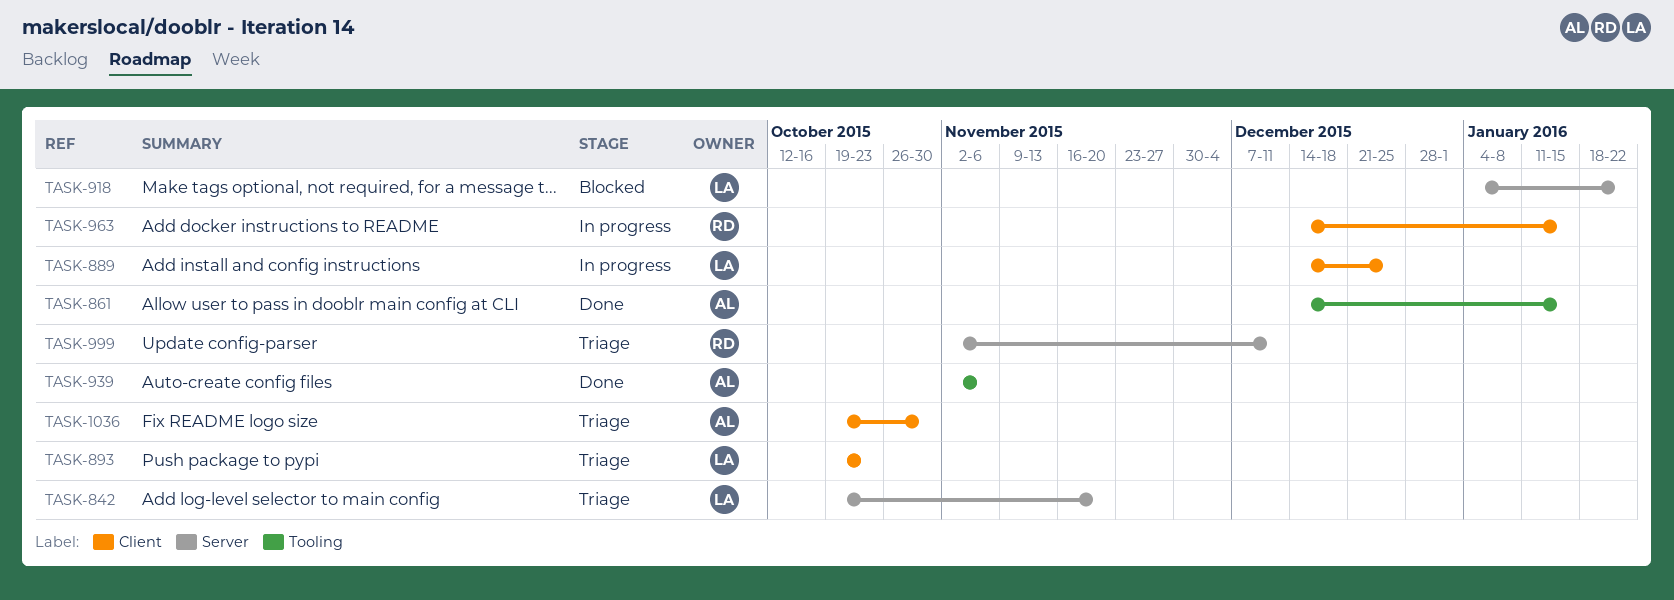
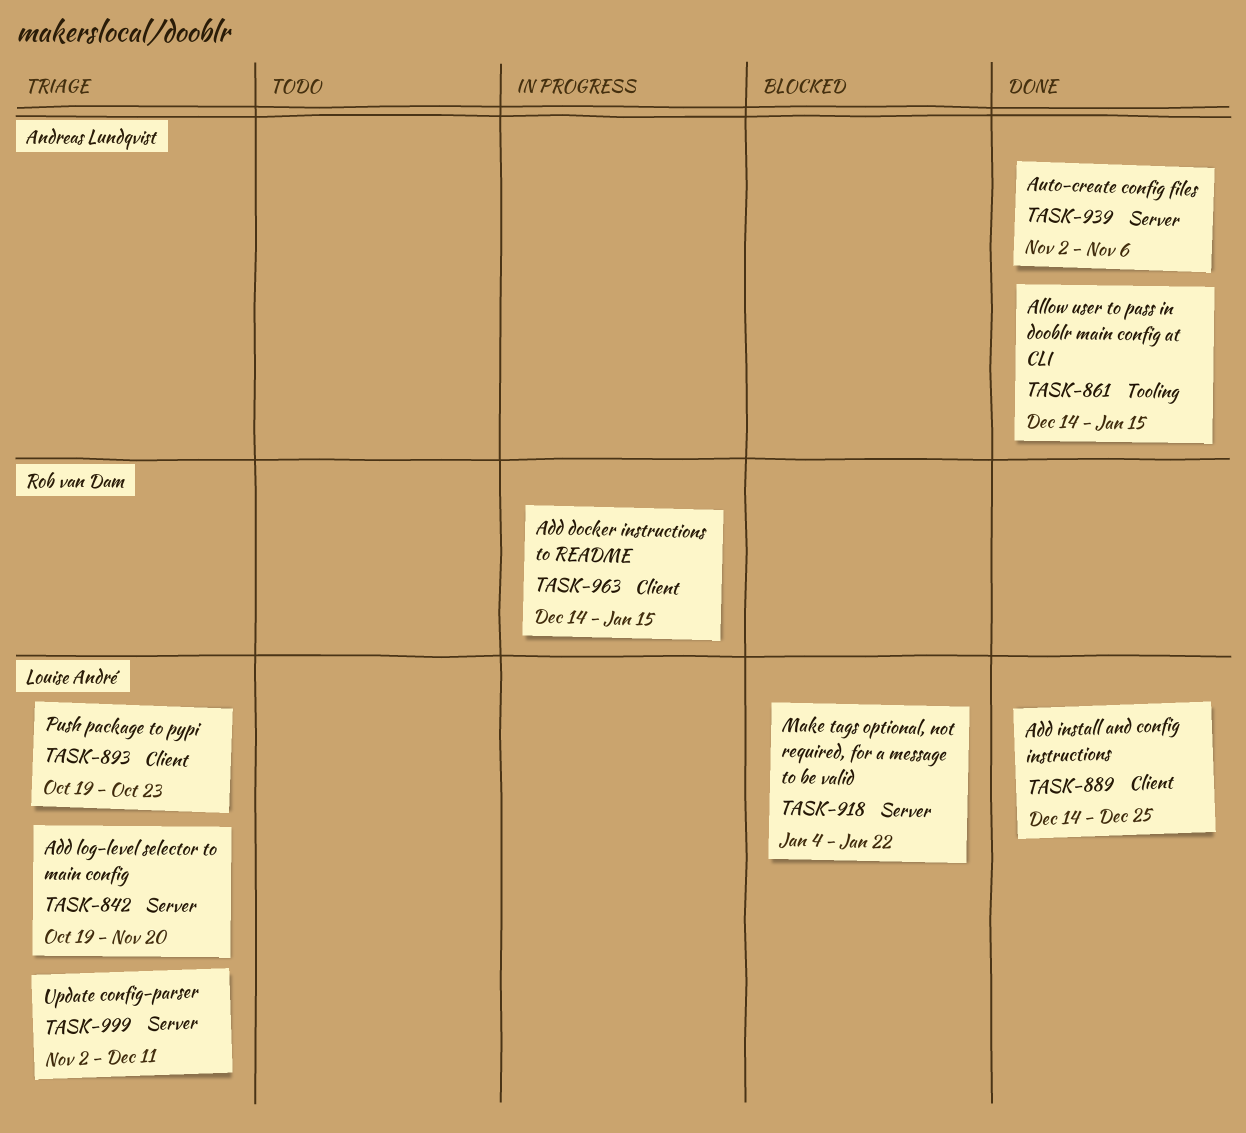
TASK-889, status: In progress -> Done
TASK-939, label: Tooling -> Server
TASK-999, owner: Rob van Dam -> Louise André
TASK-1036: present -> none

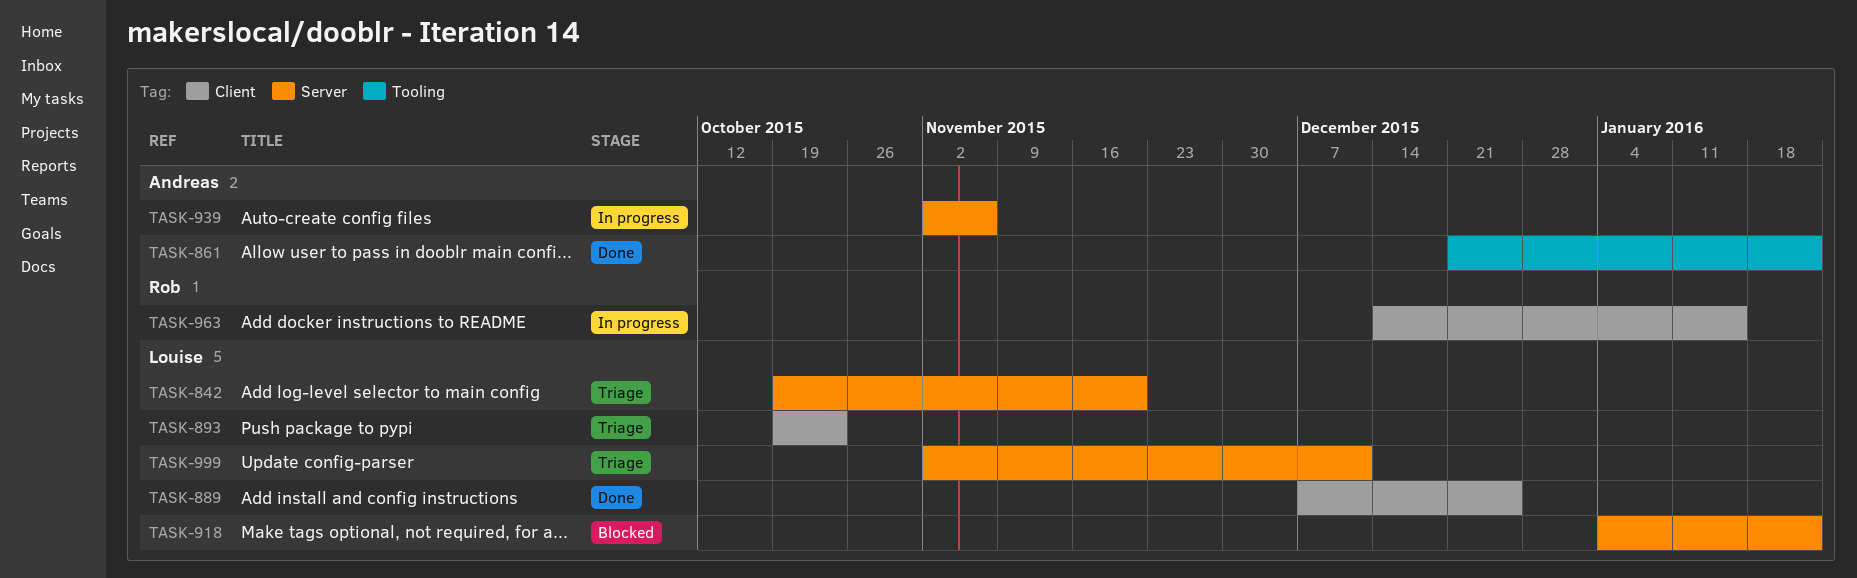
TASK-861, start: Dec 14 -> Dec 21
TASK-861, due: Jan 15 -> Jan 22
TASK-889, start: Dec 14 -> Dec 7
TASK-939, status: Done -> In progress

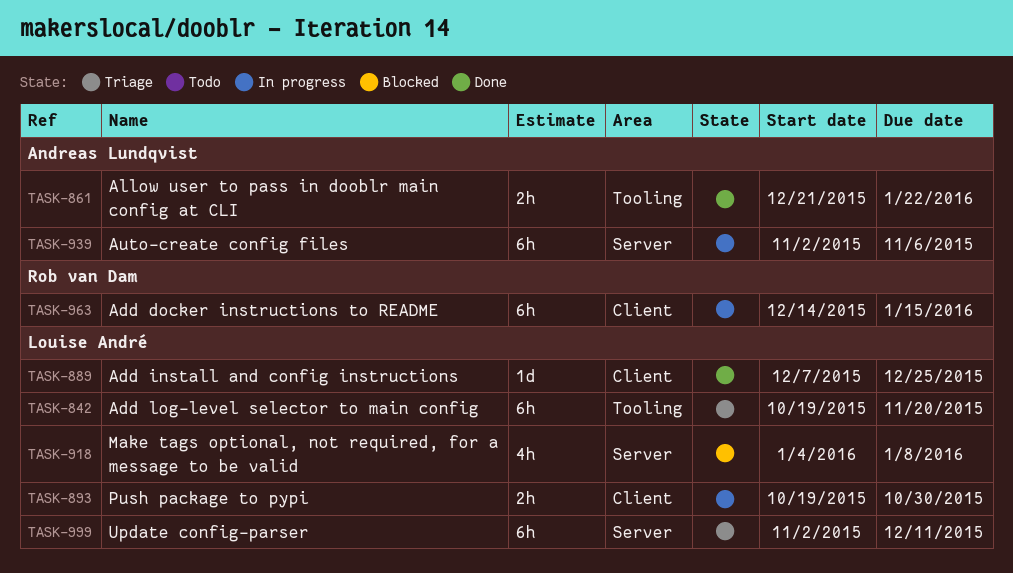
TASK-842, label: Server -> Tooling
TASK-893, status: Triage -> In progress
TASK-893, due: Oct 23 -> Oct 30
TASK-918, due: Jan 22 -> Jan 8

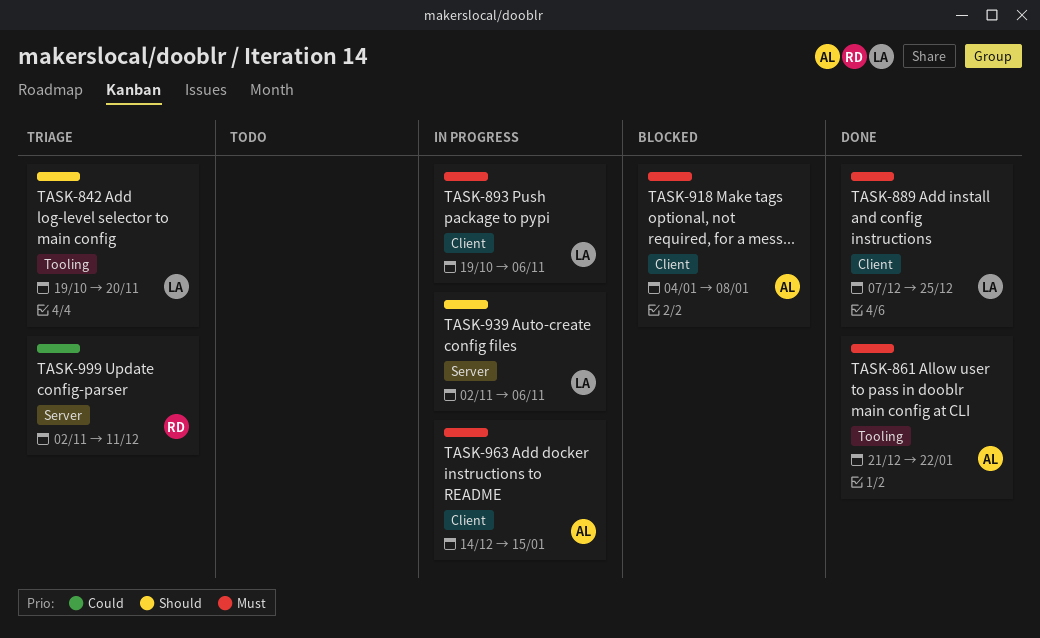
TASK-893, due: Oct 30 -> Nov 6
TASK-918, owner: Louise André -> Andreas Lundqvist
TASK-918, label: Server -> Client
TASK-939, owner: Andreas Lundqvist -> Louise André
TASK-963, owner: Rob van Dam -> Andreas Lundqvist
TASK-999, owner: Louise André -> Rob van Dam

